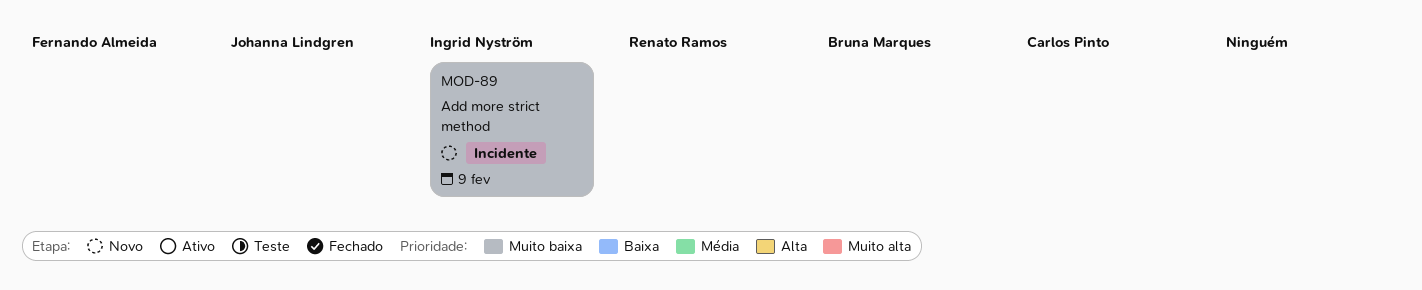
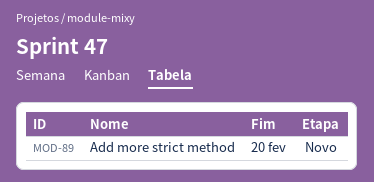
MOD-89, due: Feb 9 -> Feb 20

